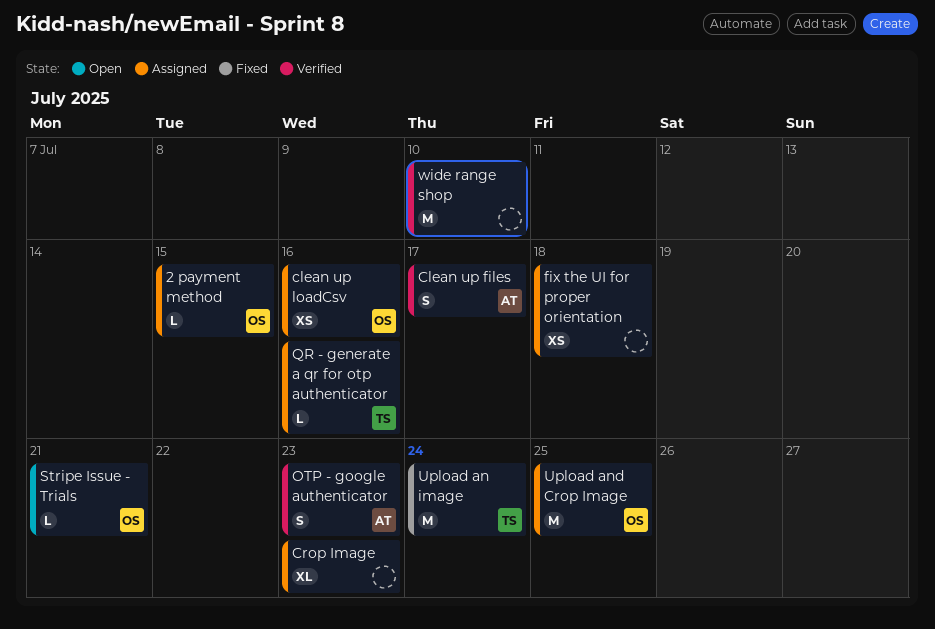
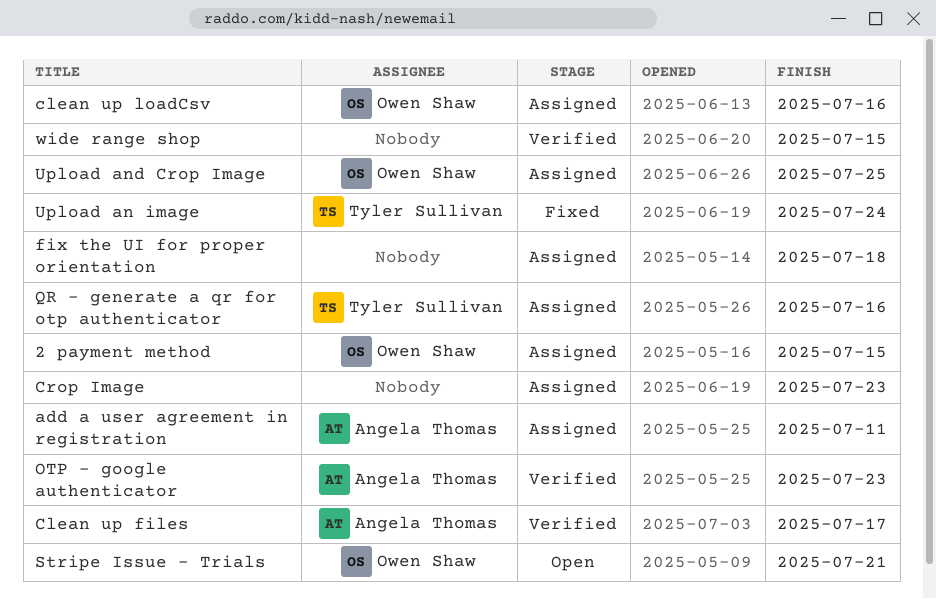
add a user agreement in registration: none -> present
wide range shop, due: Jul 10 -> Jul 15

